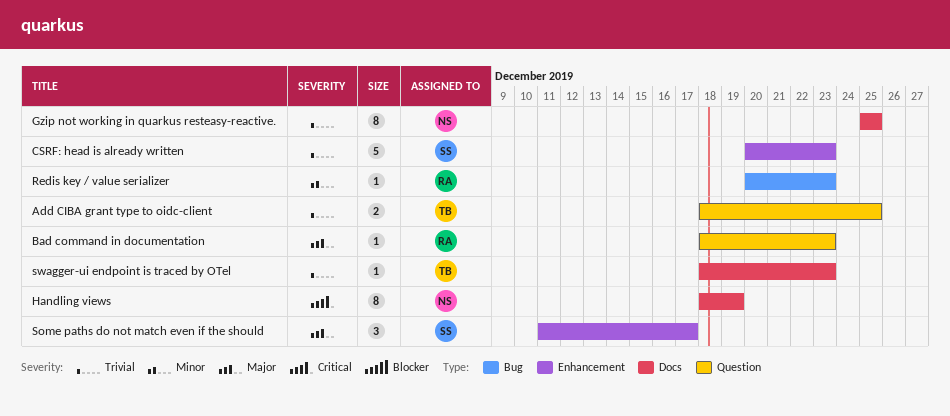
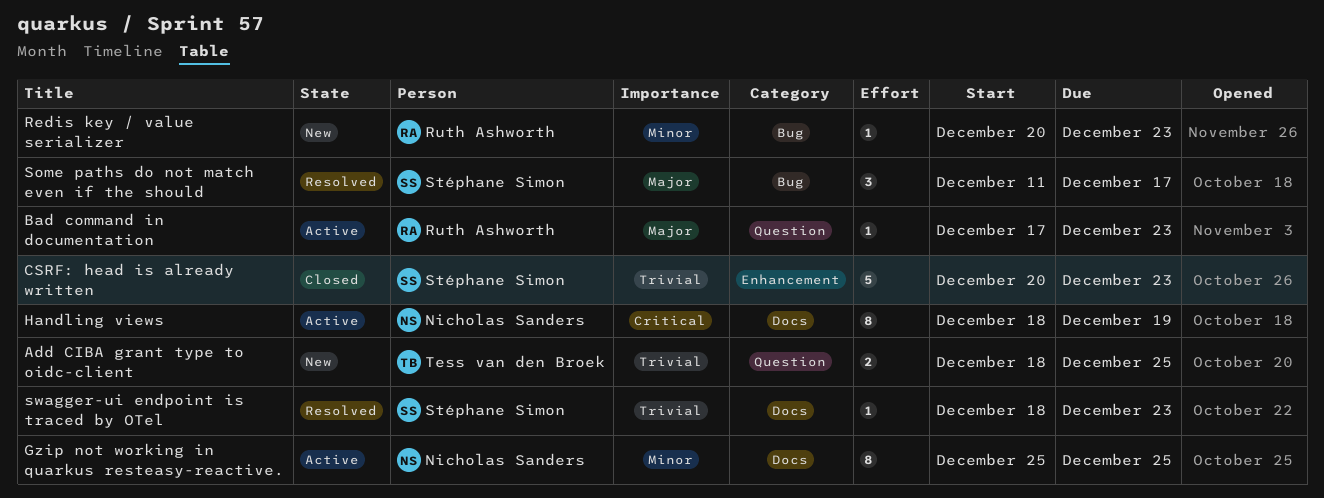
Bad command in documentation, start: Dec 18 -> Dec 17
Gzip not working in quarkus resteasy-reactive., priority: Trivial -> Minor
Some paths do not match even if the should, label: Enhancement -> Bug
swagger-ui endpoint is traced by OTel, owner: Tess van den Broek -> Stéphane Simon

